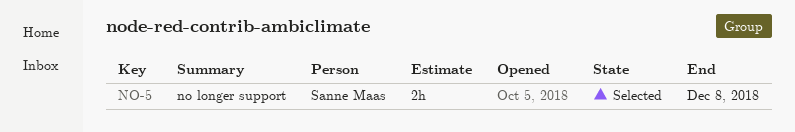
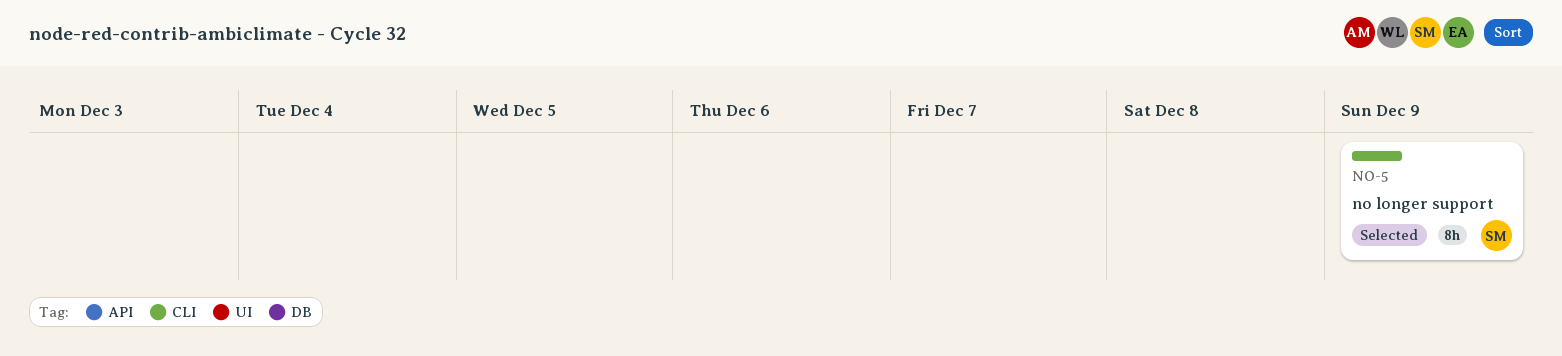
NO-5, estimate: 2h -> 8h
NO-5, due: Dec 8 -> Dec 9

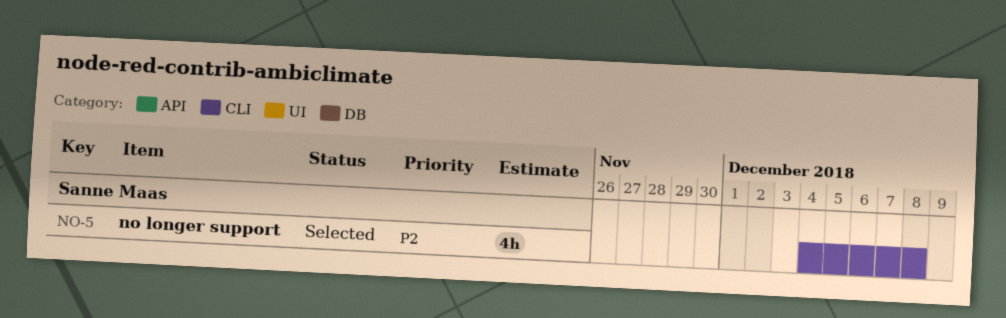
NO-5, estimate: 8h -> 4h
NO-5, due: Dec 9 -> Dec 8

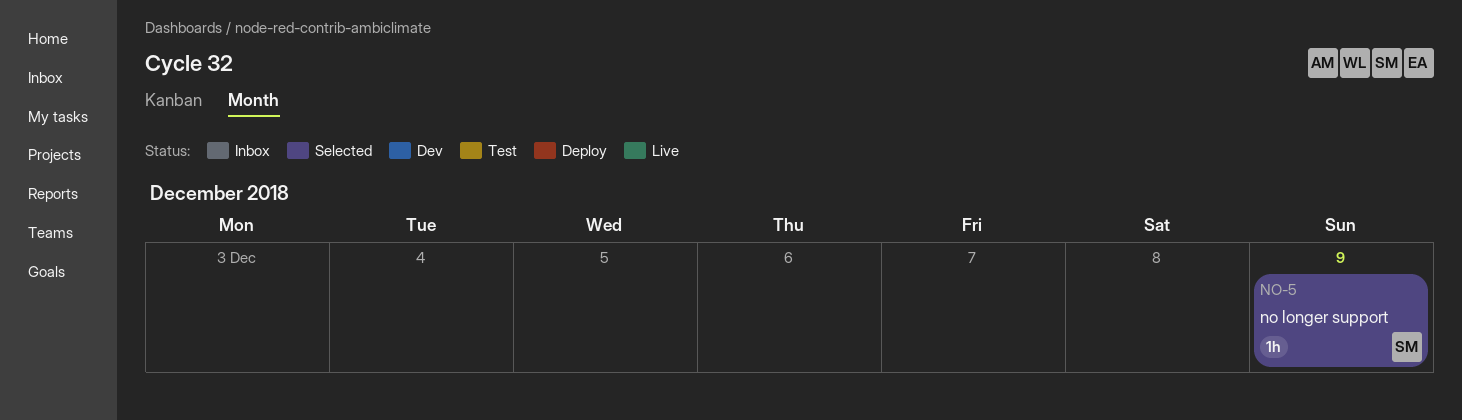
NO-5, estimate: 4h -> 1h
NO-5, due: Dec 8 -> Dec 9

